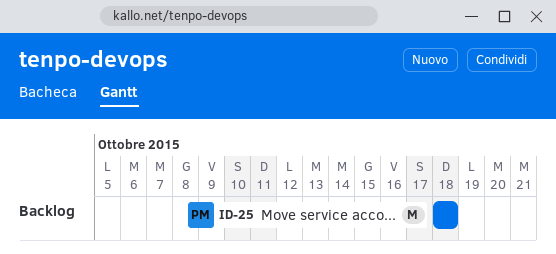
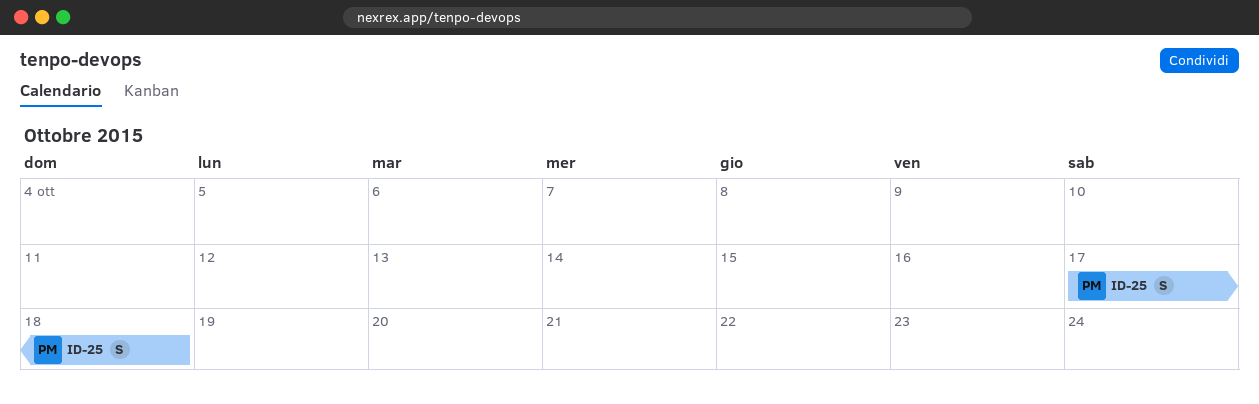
ID-25, estimate: M -> S
ID-25, start: Oct 18 -> Oct 17

